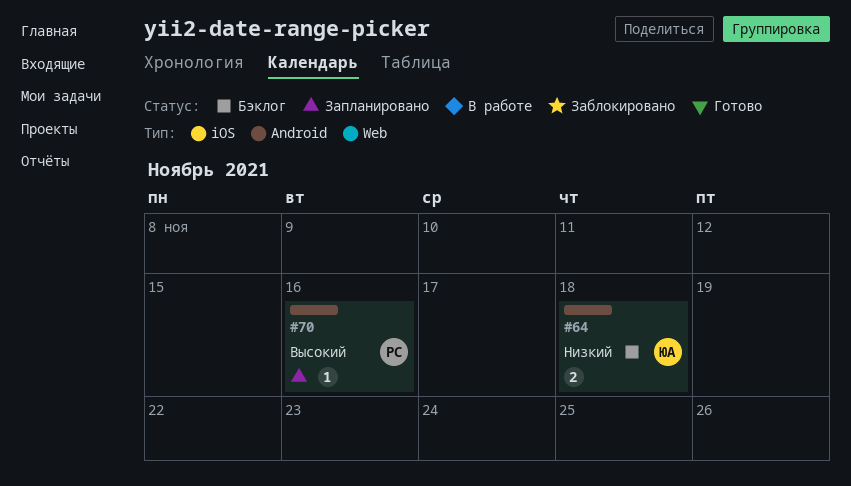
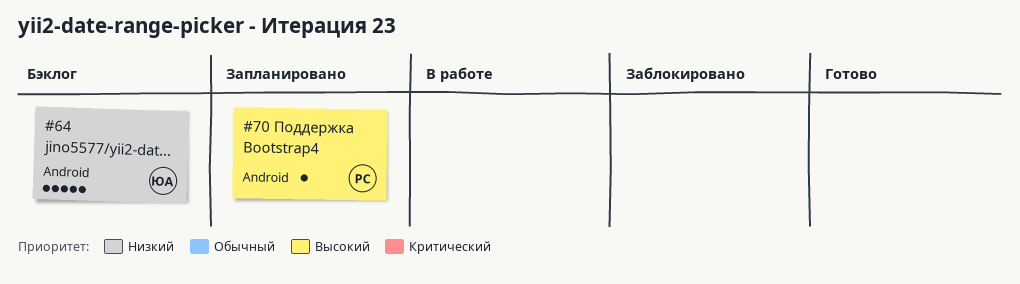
#64, estimate: 2 -> 5

